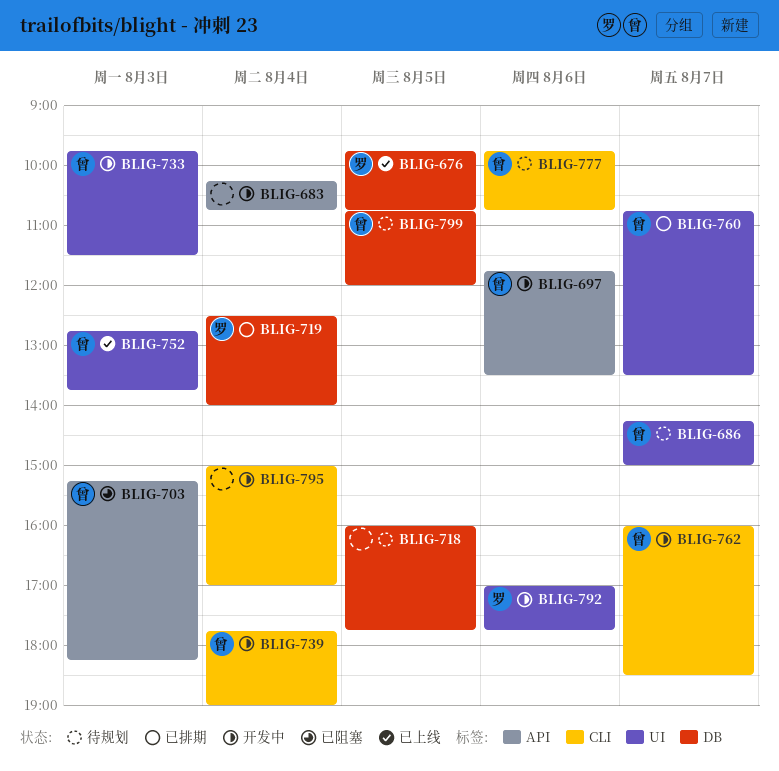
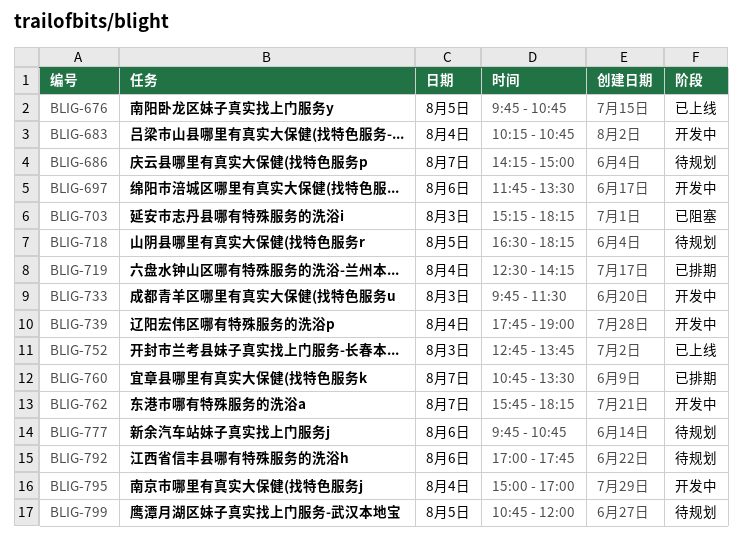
BLIG-718, begins: 16:00 -> 16:30
BLIG-718, ends: 17:45 -> 18:15
BLIG-719, ends: 14:00 -> 14:15
BLIG-762, begins: 16:00 -> 15:45
BLIG-762, ends: 18:30 -> 18:15
BLIG-792, status: 开发中 -> 待规划

